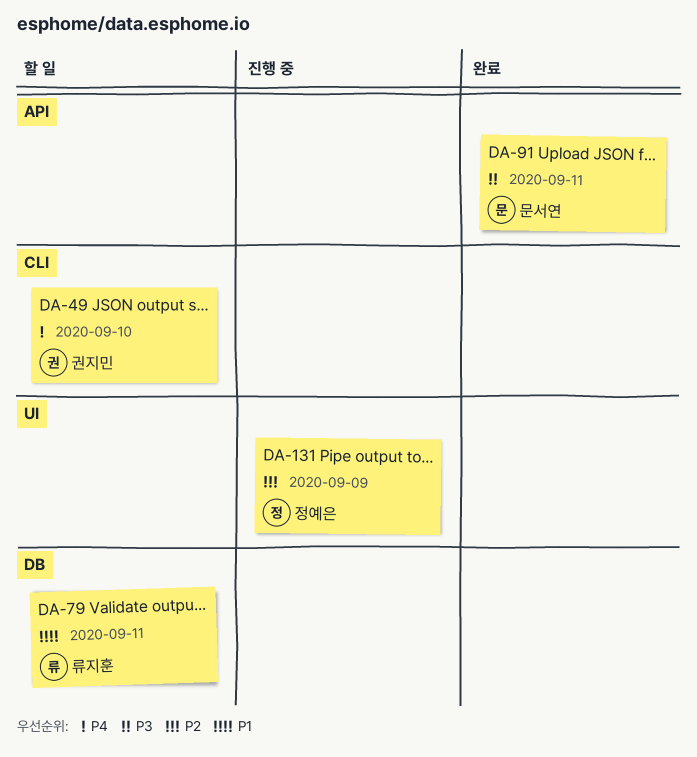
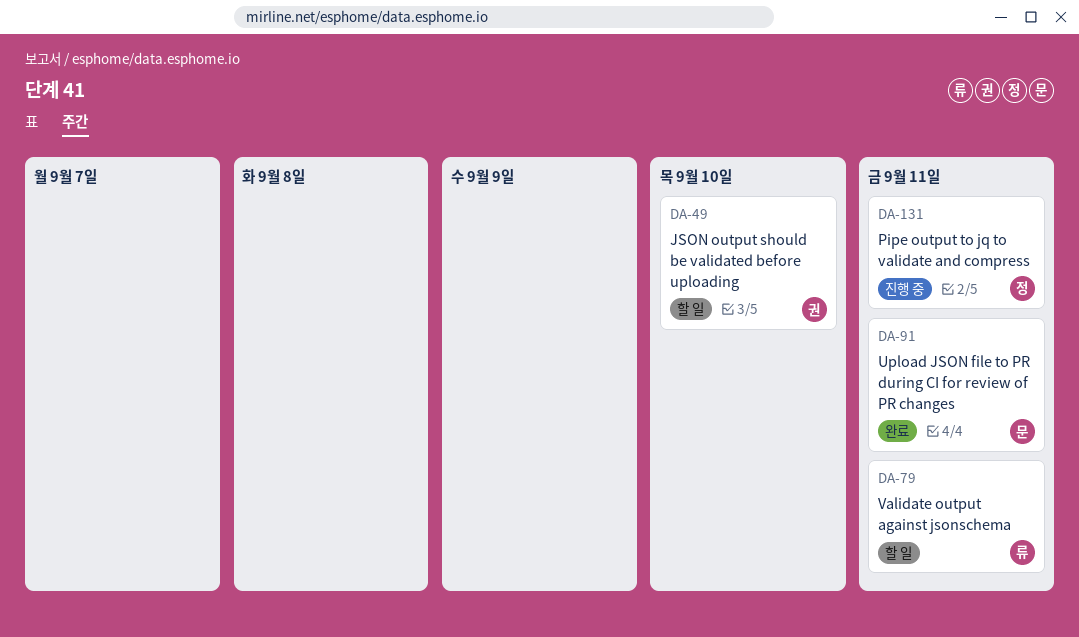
DA-131, due: Sep 9 -> Sep 11

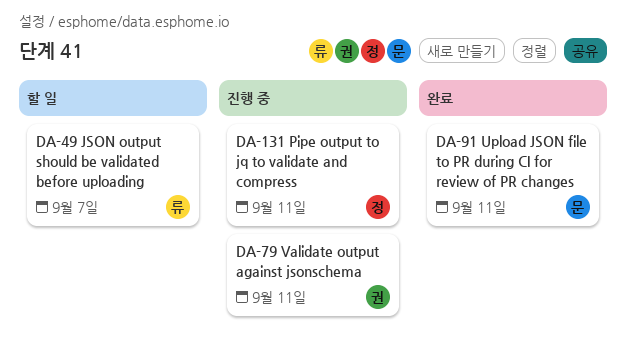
DA-49, owner: 권 -> 류
DA-49, due: Sep 10 -> Sep 7
DA-79, status: 할 일 -> 진행 중
DA-79, owner: 류 -> 권

